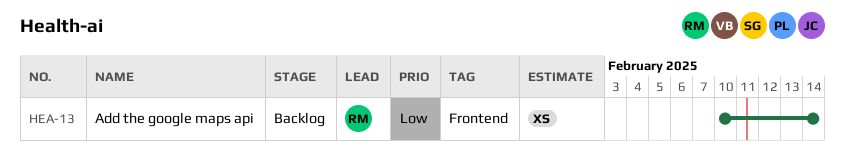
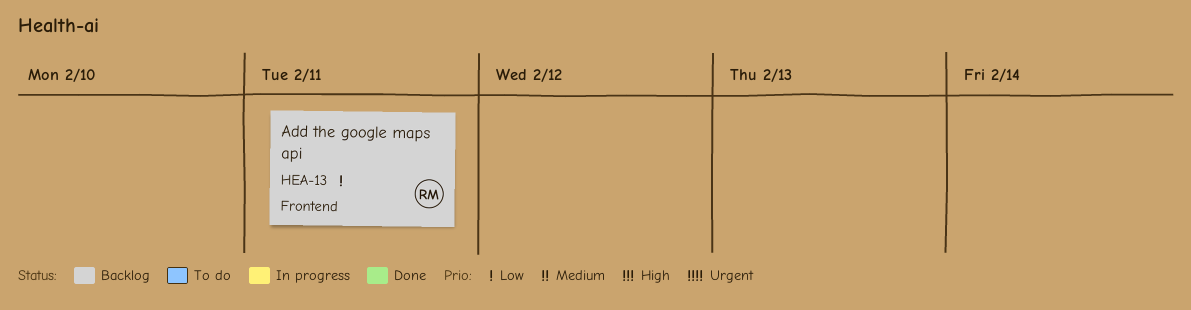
HEA-13, due: Feb 14 -> Feb 11

